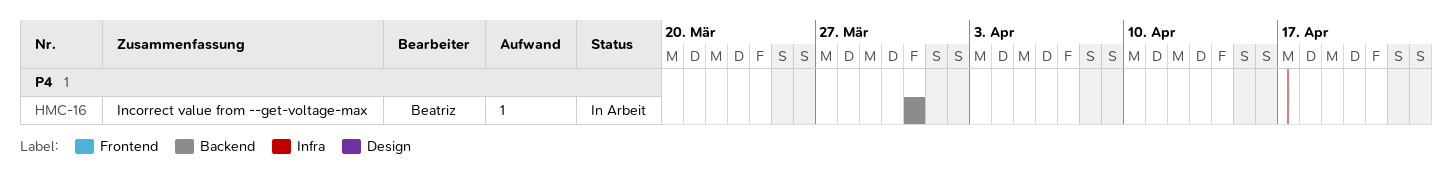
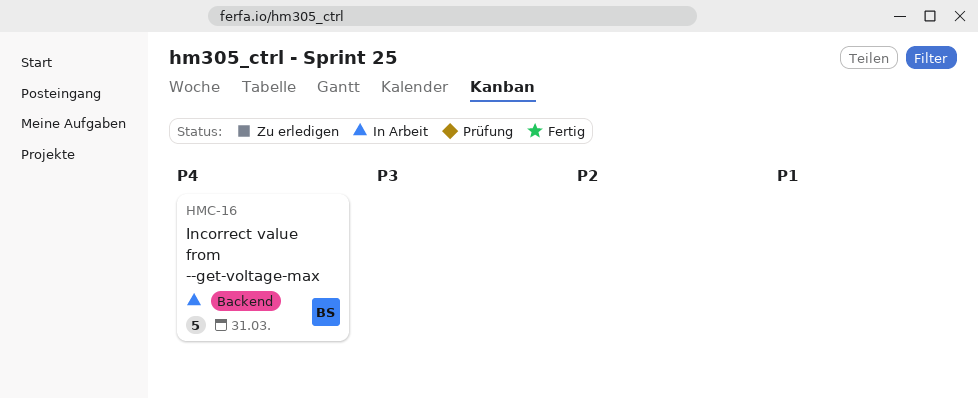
HMC-16, estimate: 1 -> 5

